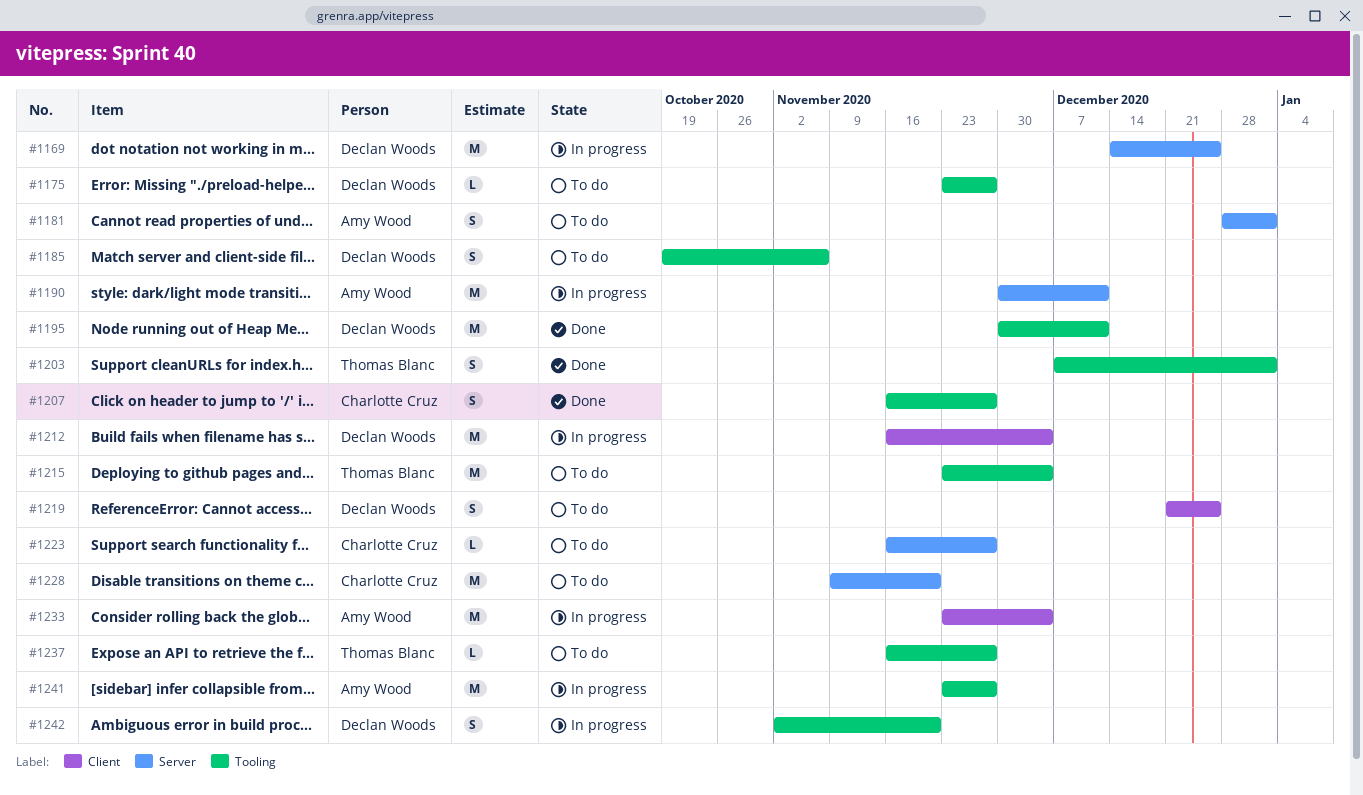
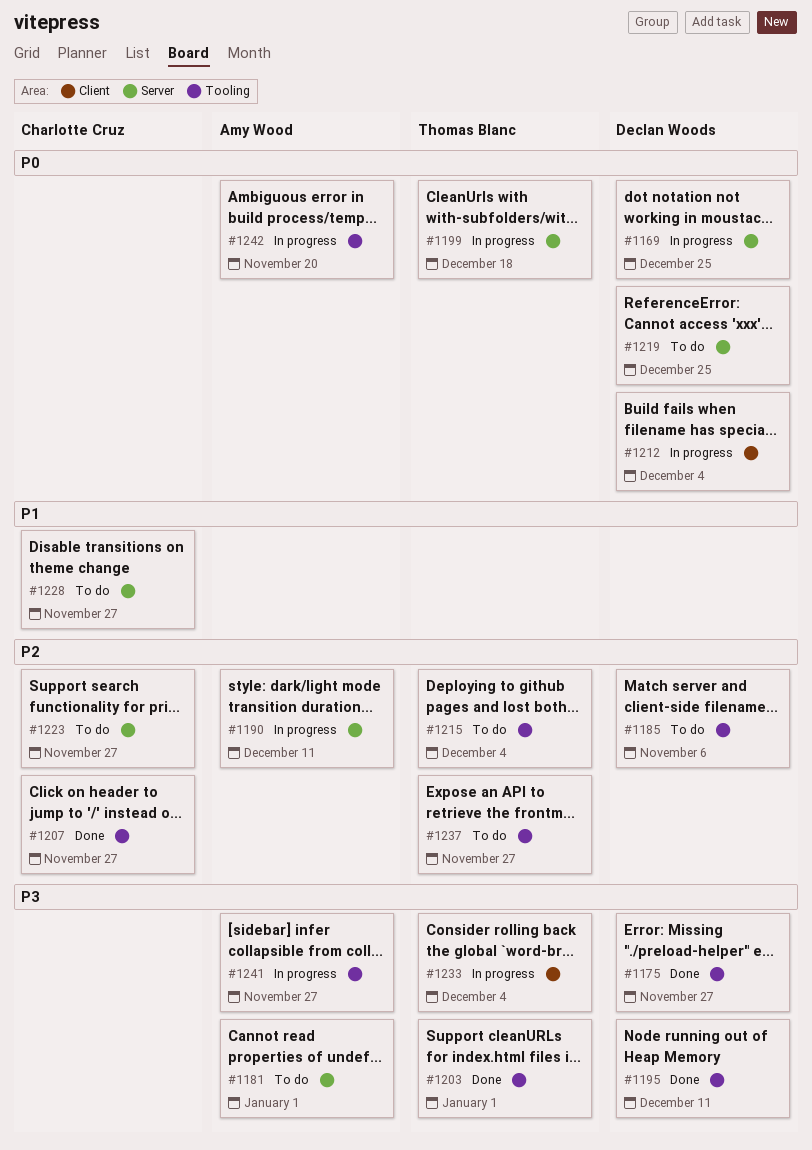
#1175, status: To do -> Done
#1199: none -> present
#1219, label: Client -> Server
#1228, due: Nov 20 -> Nov 27
#1233, owner: Amy Wood -> Thomas Blanc
#1242, owner: Declan Woods -> Amy Wood

